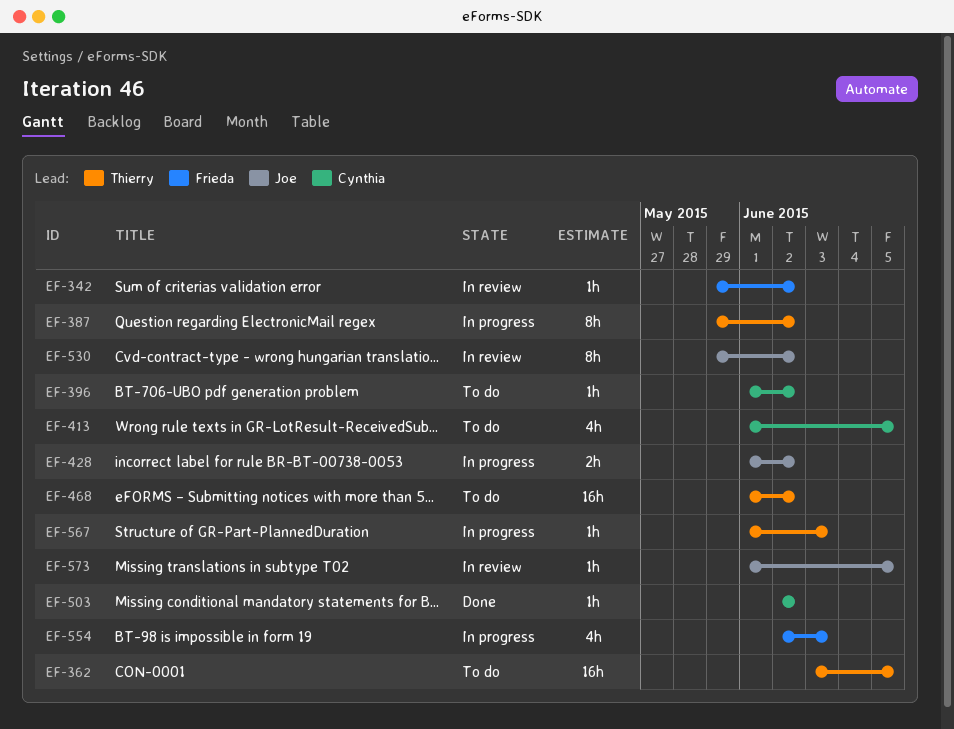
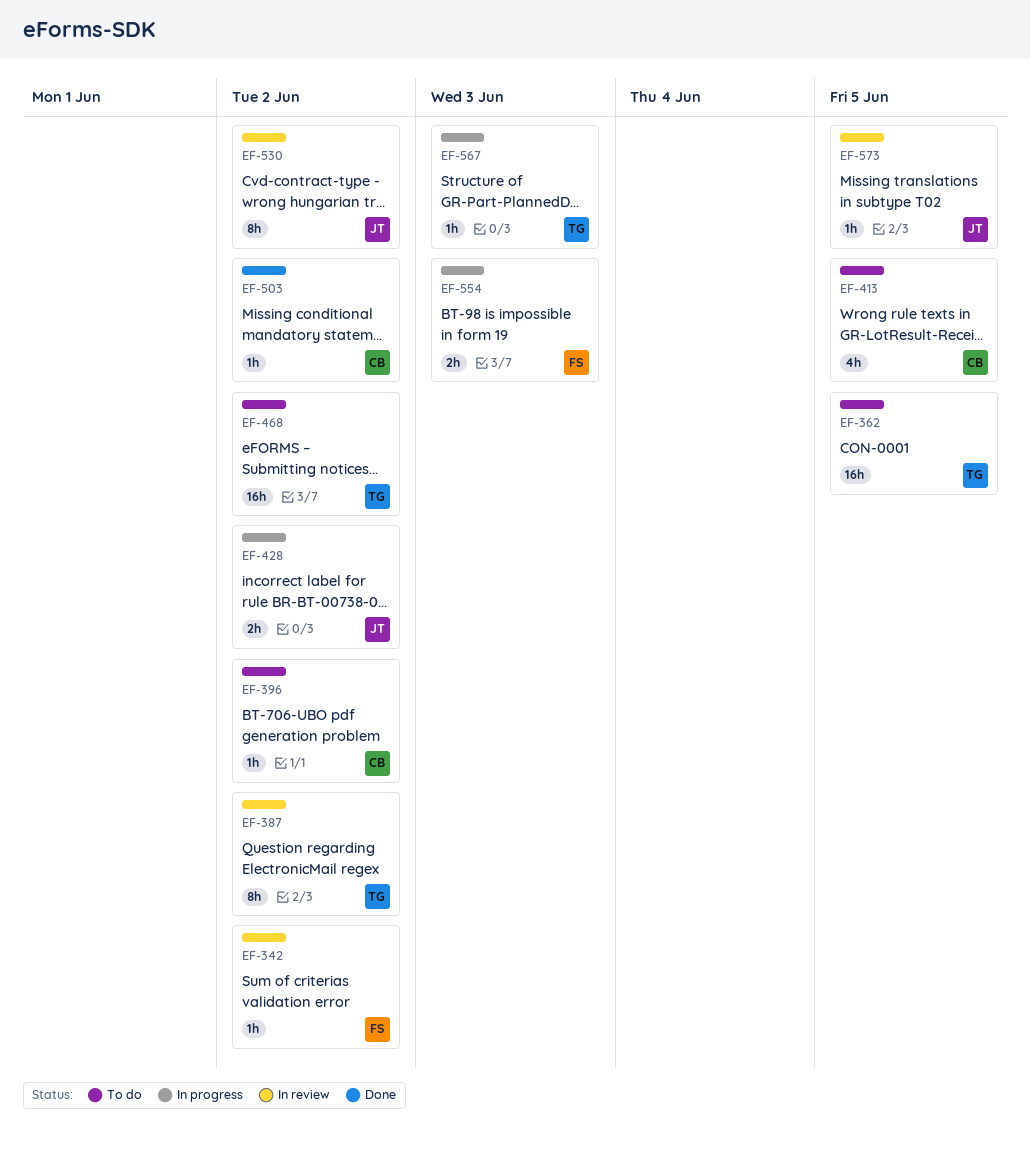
EF-387, status: In progress -> In review
EF-554, estimate: 4h -> 2h

